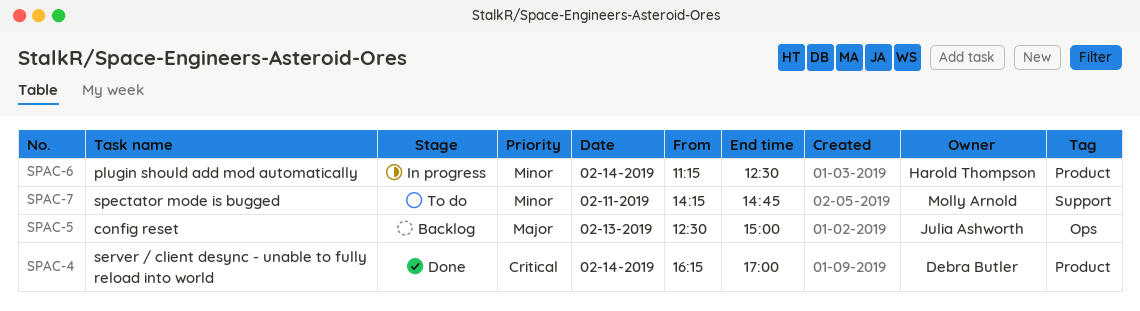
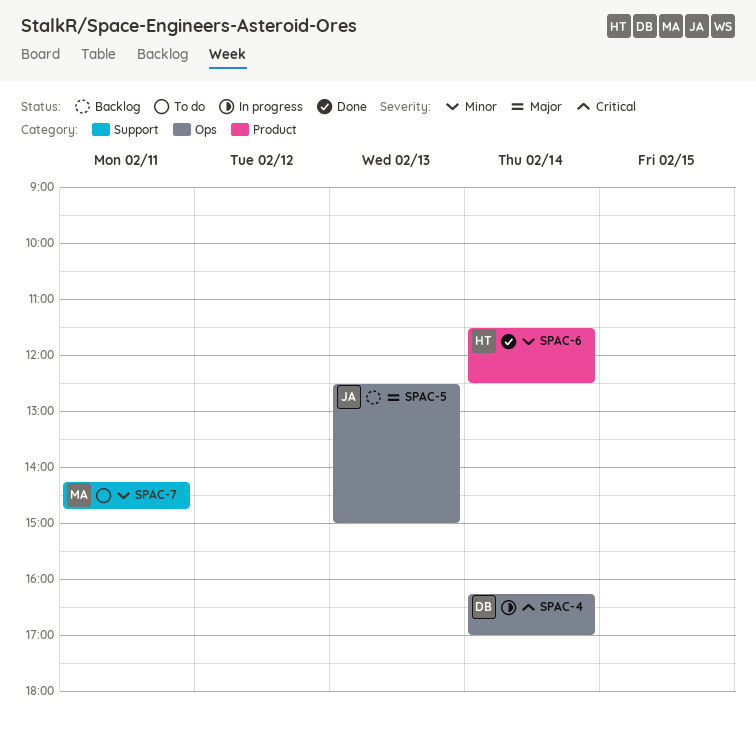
SPAC-4, status: Done -> In progress
SPAC-4, label: Product -> Ops
SPAC-6, status: In progress -> Done
SPAC-6, begins: 11:15 -> 11:30

